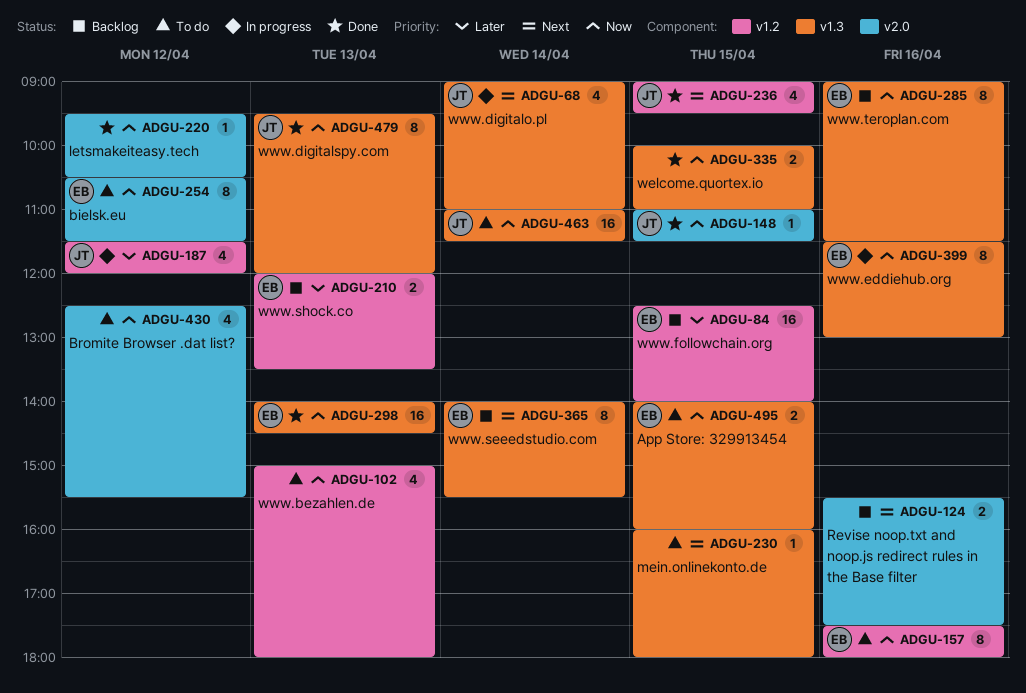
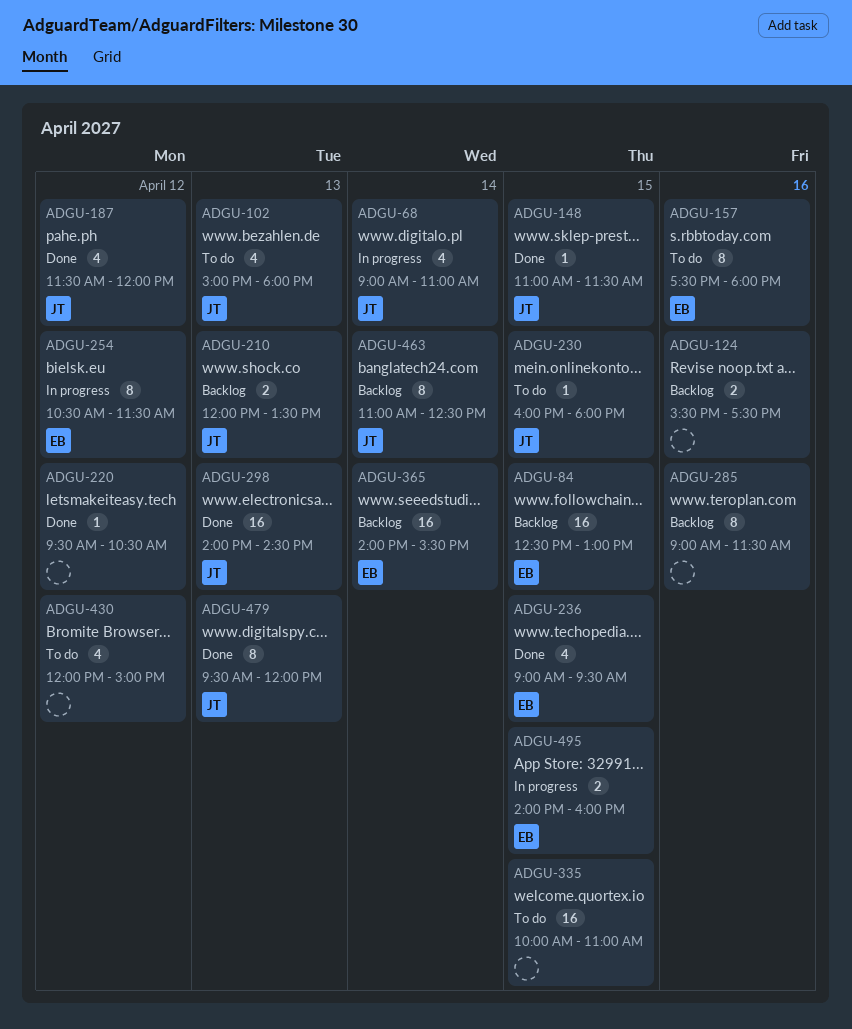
ADGU-84, ends: 14:00 -> 13:00
ADGU-102, owner: none -> JT
ADGU-187, status: In progress -> Done
ADGU-210, owner: EB -> JT
ADGU-230, owner: none -> JT
ADGU-236, owner: JT -> EB
ADGU-254, status: To do -> In progress
ADGU-285, owner: EB -> none
ADGU-298, owner: EB -> JT
ADGU-335, status: Done -> To do
ADGU-335, estimate: 2 -> 16
ADGU-365, estimate: 8 -> 16
ADGU-399: present -> none
ADGU-430, begins: 12:30 -> 12:00
ADGU-430, ends: 15:30 -> 15:00
ADGU-463, status: To do -> Backlog
ADGU-463, estimate: 16 -> 8
ADGU-463, ends: 11:30 -> 12:30
ADGU-495, status: To do -> In progress

